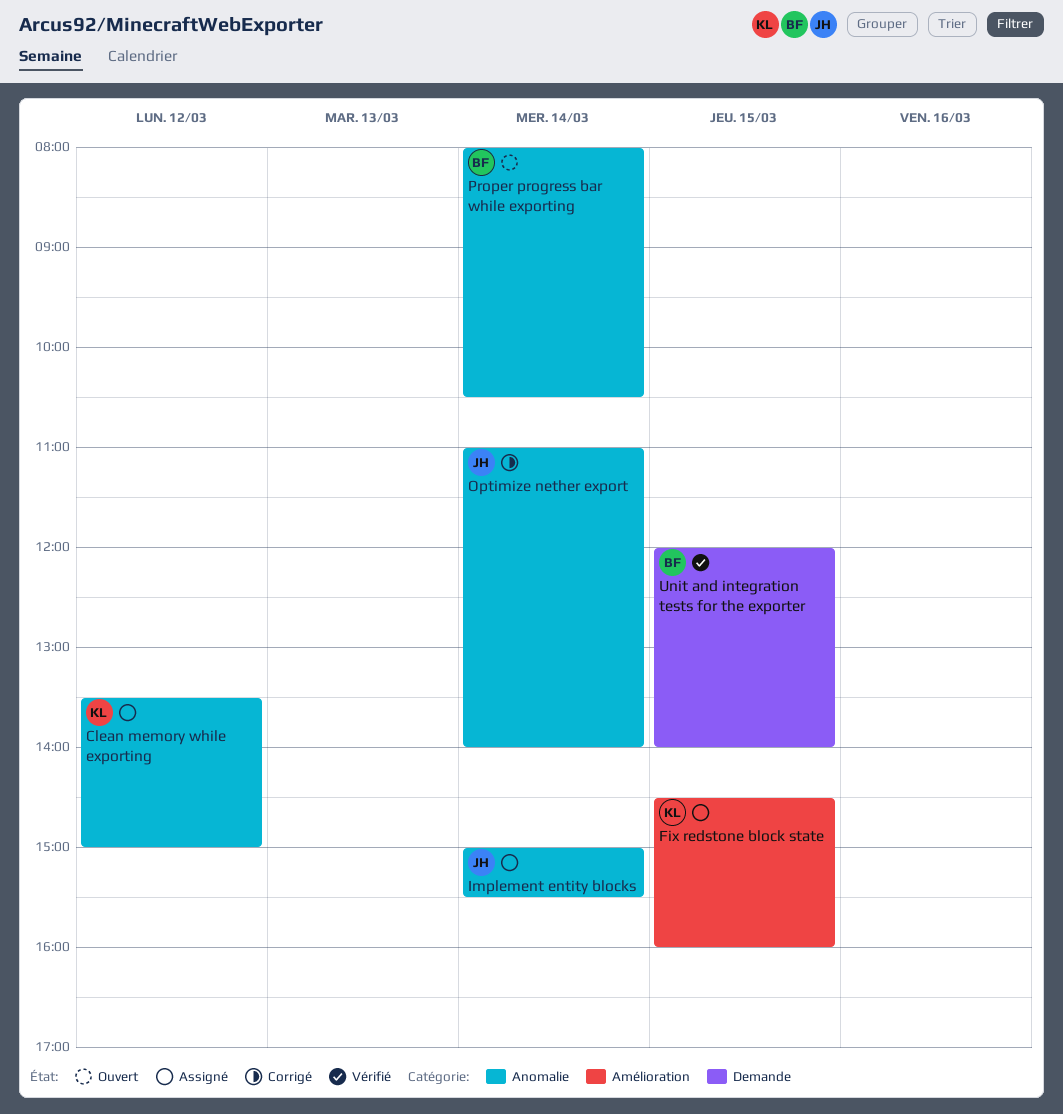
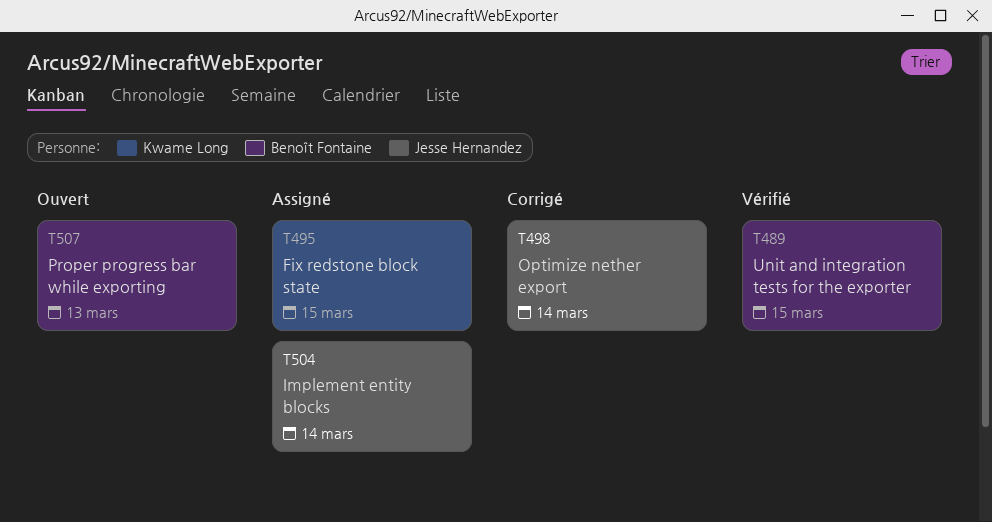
Clean memory while exporting: present -> none
Proper progress bar while exporting, day: Mar 14 -> Mar 13

